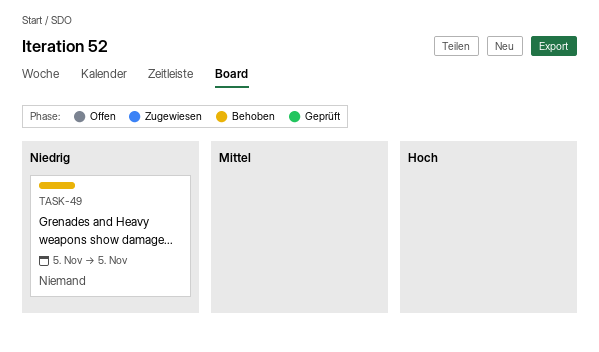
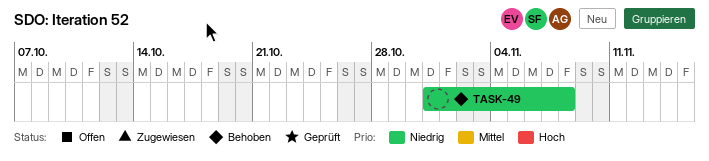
TASK-49, start: Nov 5 -> Oct 31
TASK-49, due: Nov 5 -> Nov 8

